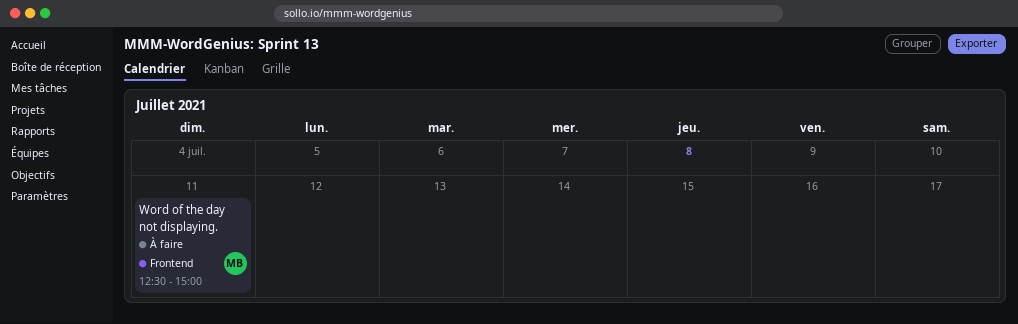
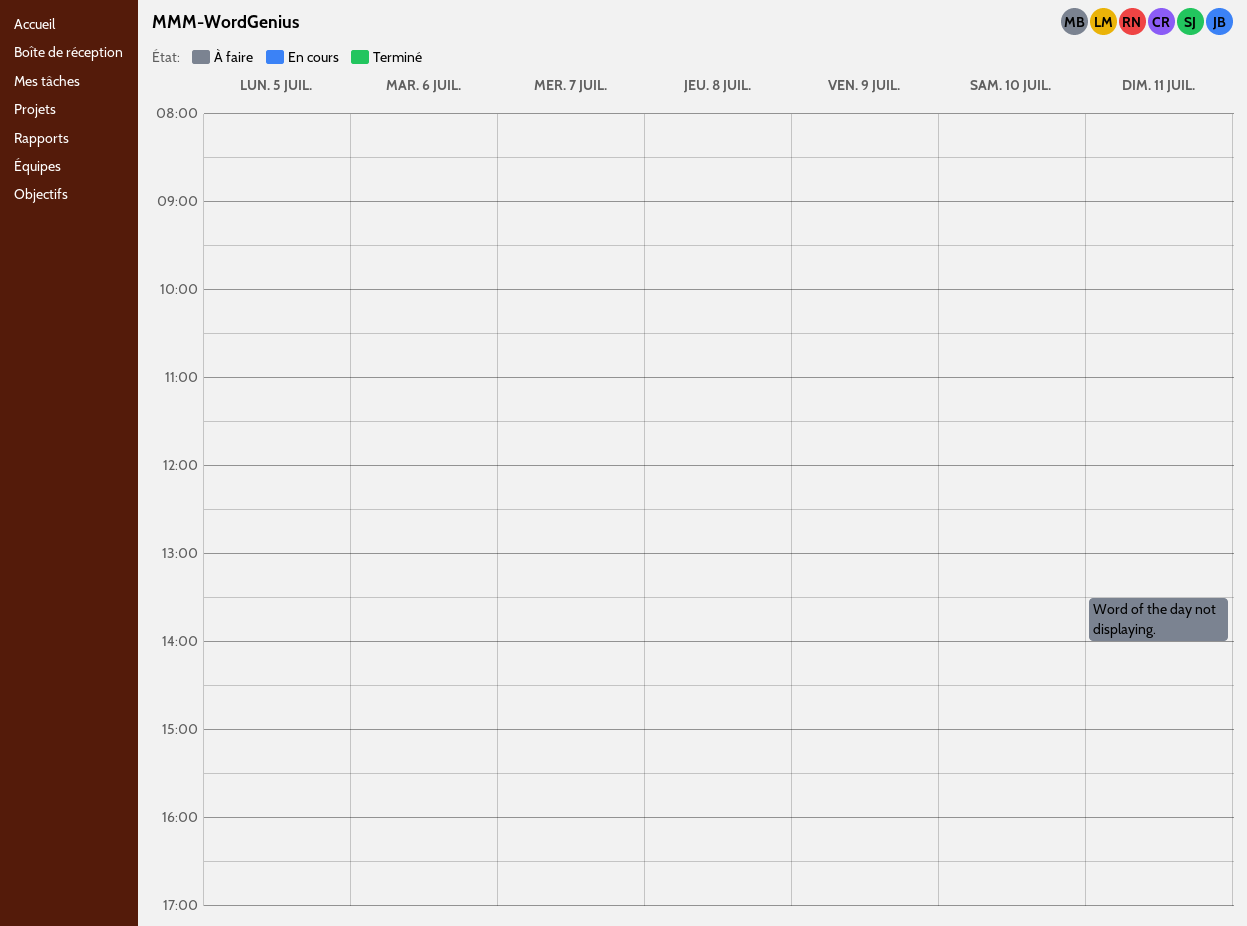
Word of the day not displaying., begins: 12:30 -> 13:30
Word of the day not displaying., ends: 15:00 -> 14:00

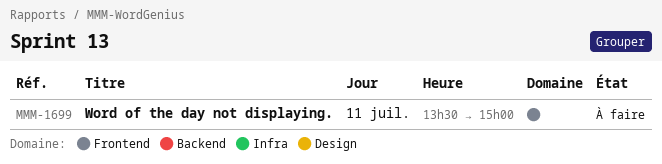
Word of the day not displaying., ends: 14:00 -> 15:00

